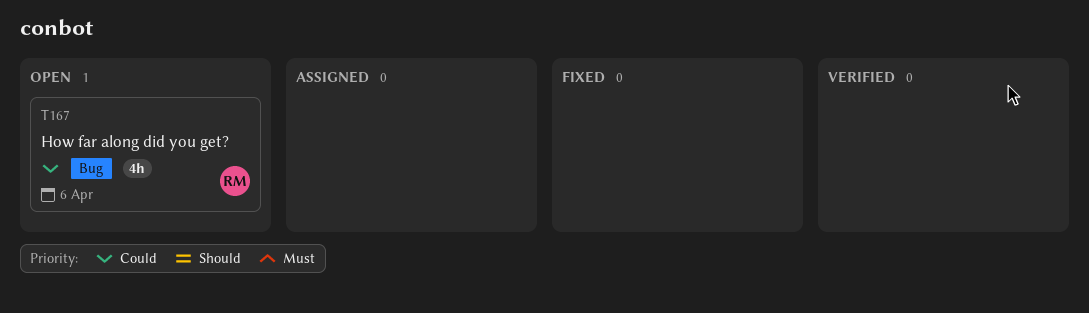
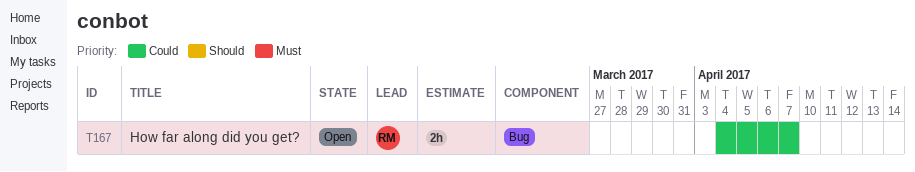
T167, estimate: 4h -> 2h
T167, due: Apr 6 -> Apr 7

